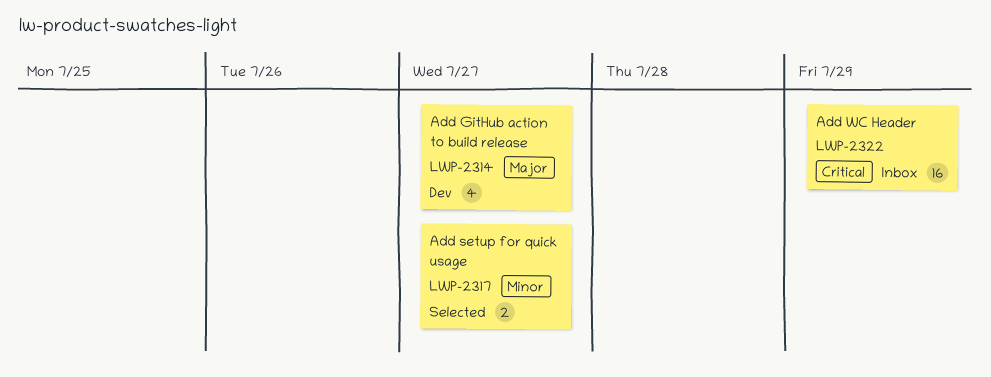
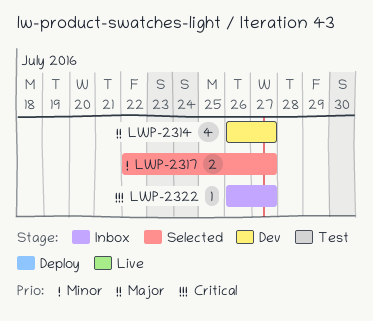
LWP-2322, estimate: 16 -> 1
LWP-2322, due: Jul 29 -> Jul 27

